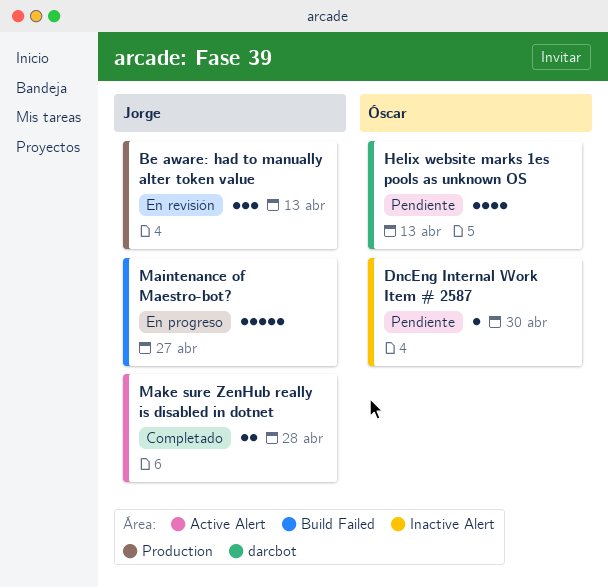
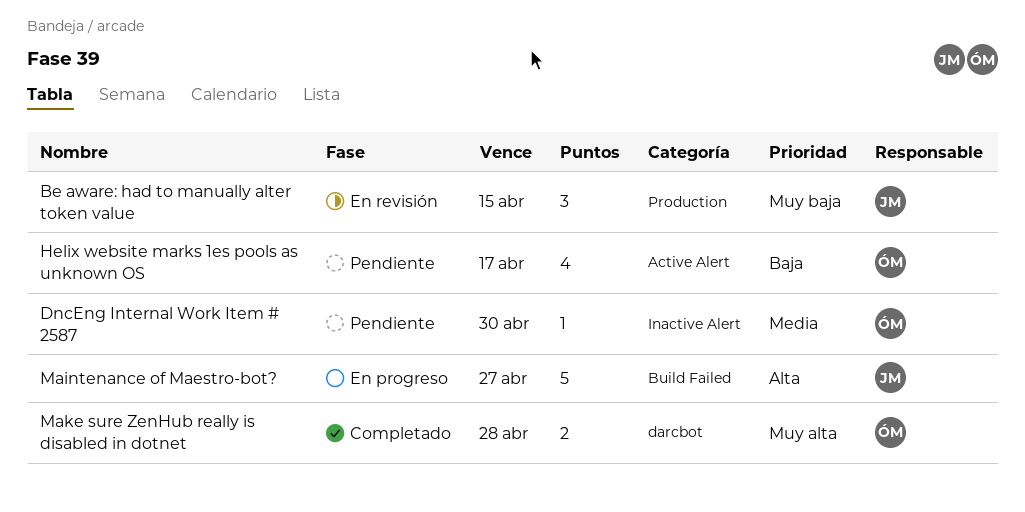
Be aware: had to manually alter token value, due: Apr 13 -> Apr 15
Helix website marks 1es pools as unknown OS, label: darcbot -> Active Alert
Helix website marks 1es pools as unknown OS, due: Apr 13 -> Apr 17
Make sure ZenHub really is disabled in dotnet, owner: Jorge -> Óscar
Make sure ZenHub really is disabled in dotnet, label: Active Alert -> darcbot

